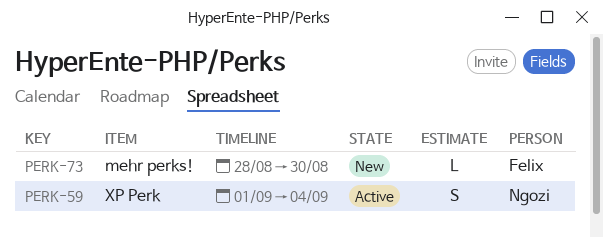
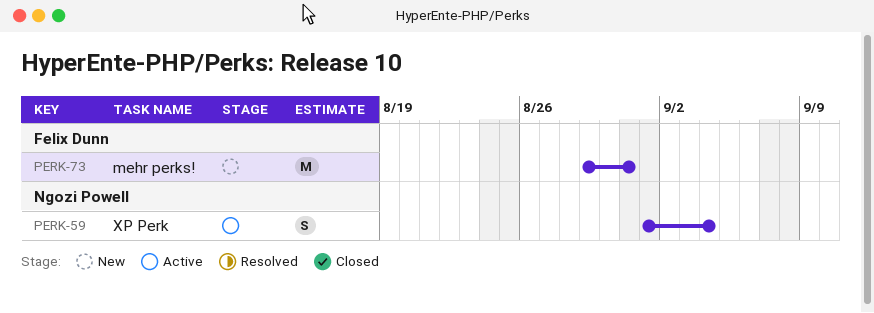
PERK-73, estimate: L -> M
PERK-73, start: Aug 28 -> Aug 29
PERK-73, due: Aug 30 -> Aug 31

